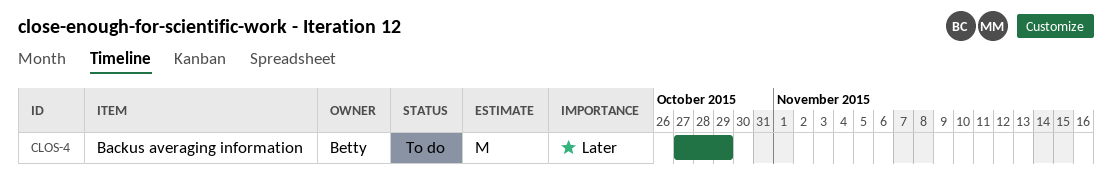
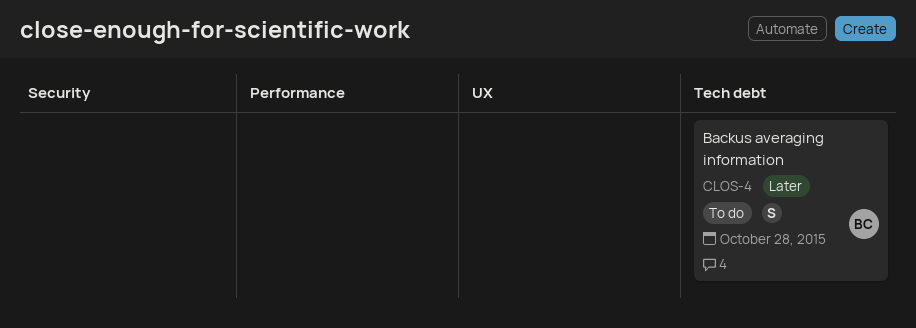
CLOS-4, estimate: M -> S
CLOS-4, due: Oct 29 -> Oct 28

